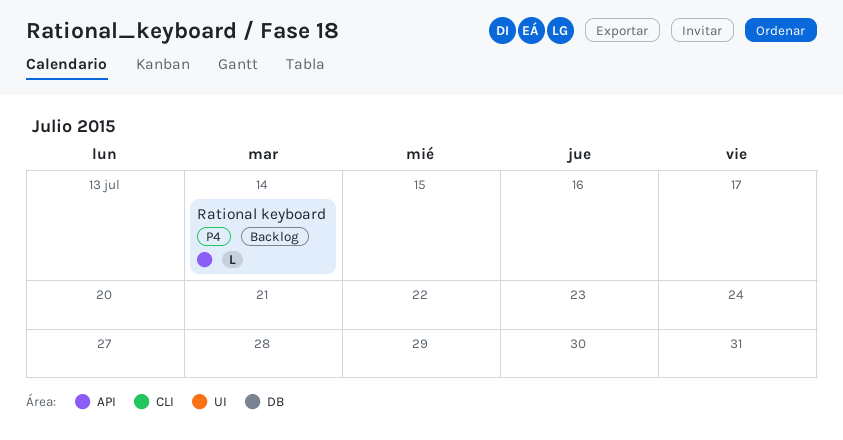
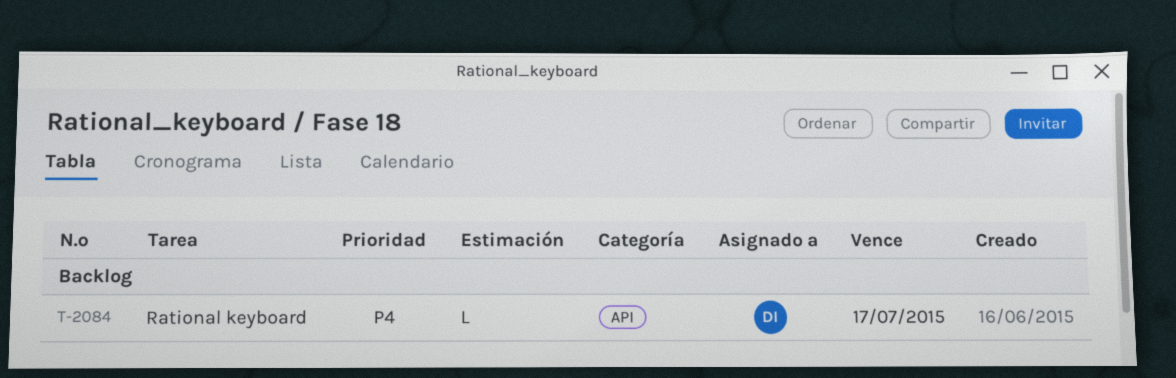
Rational keyboard, due: Jul 14 -> Jul 17

